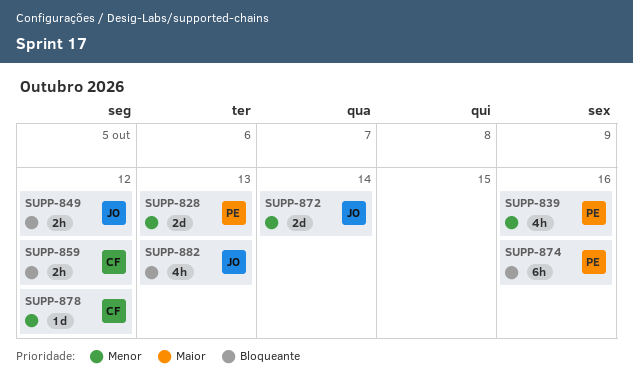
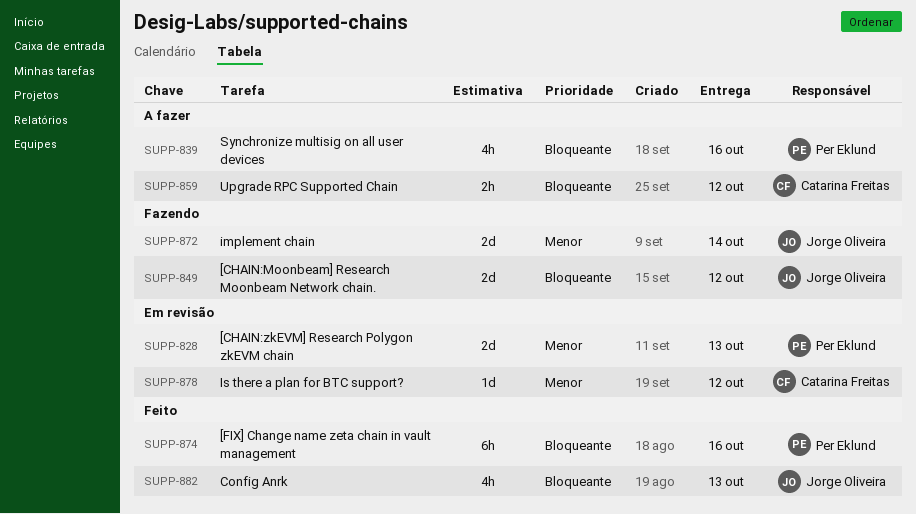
SUPP-839, priority: Menor -> Bloqueante
SUPP-849, estimate: 2h -> 2d

